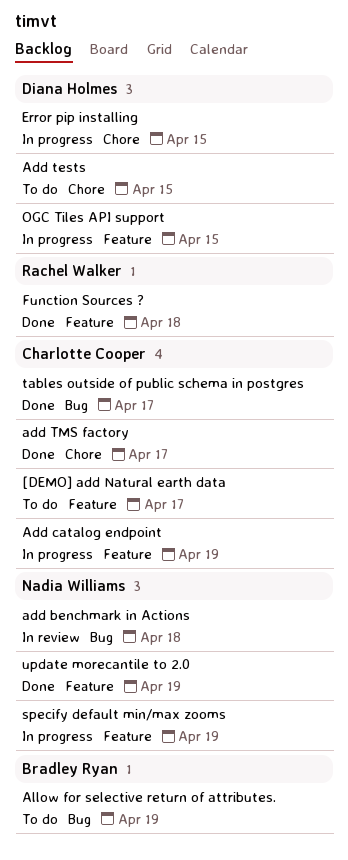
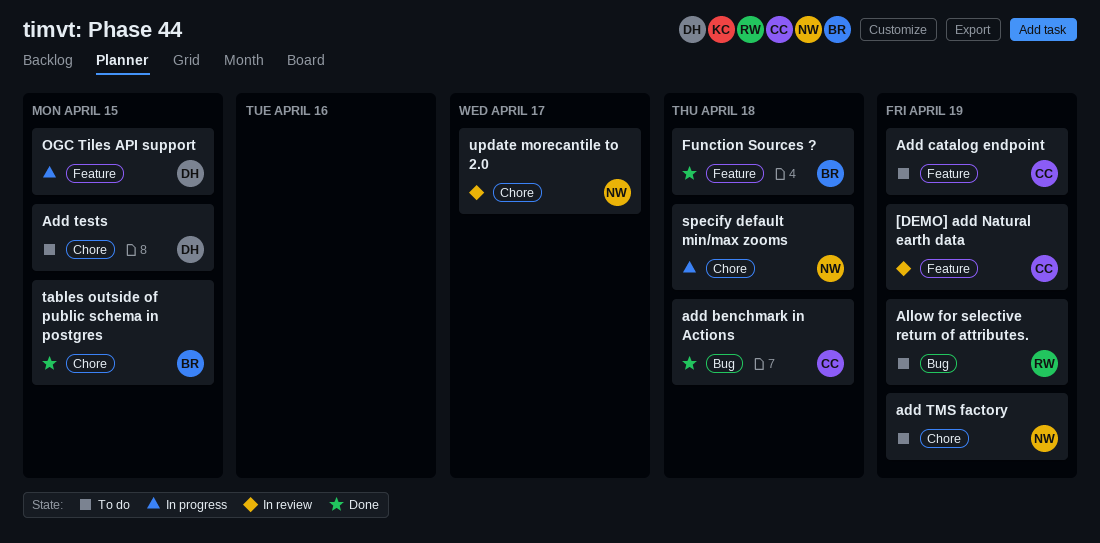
[DEMO] add Natural earth data, status: To do -> In review
[DEMO] add Natural earth data, due: Apr 17 -> Apr 19
add benchmark in Actions, status: In review -> Done
add benchmark in Actions, owner: Nadia Williams -> Charlotte Cooper
Add catalog endpoint, status: In progress -> To do
add TMS factory, status: Done -> To do
add TMS factory, owner: Charlotte Cooper -> Nadia Williams
add TMS factory, due: Apr 17 -> Apr 19
Allow for selective return of attributes., owner: Bradley Ryan -> Rachel Walker
Error pip installing: present -> none
Function Sources ?, owner: Rachel Walker -> Bradley Ryan
specify default min/max zooms, label: Feature -> Chore
specify default min/max zooms, due: Apr 19 -> Apr 18
tables outside of public schema in postgres, owner: Charlotte Cooper -> Bradley Ryan
tables outside of public schema in postgres, label: Bug -> Chore
tables outside of public schema in postgres, due: Apr 17 -> Apr 15
update morecantile to 2.0, status: Done -> In review
update morecantile to 2.0, label: Feature -> Chore
update morecantile to 2.0, due: Apr 19 -> Apr 17

